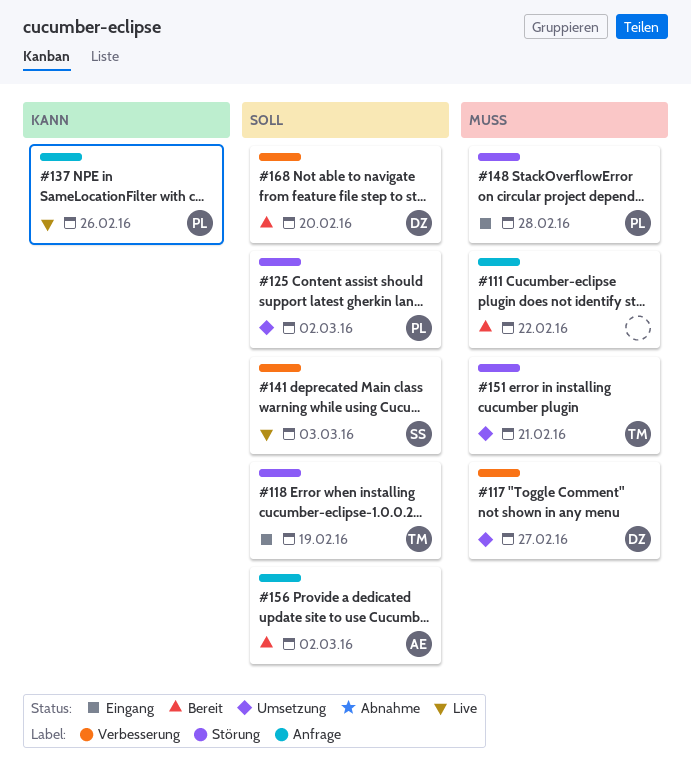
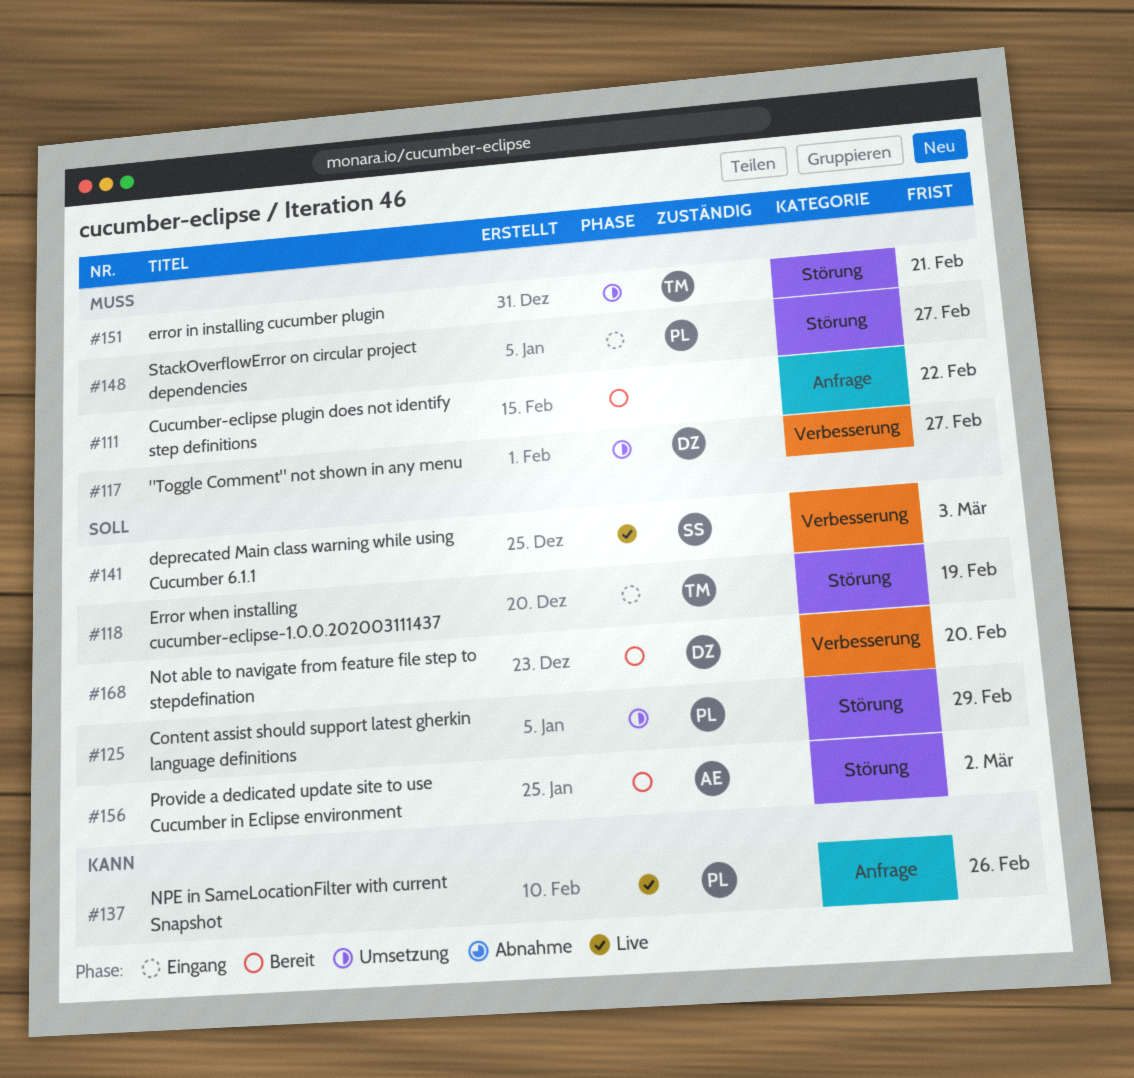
#125, due: Mar 2 -> Feb 29
#148, due: Feb 28 -> Feb 27
#156, label: Anfrage -> Störung

